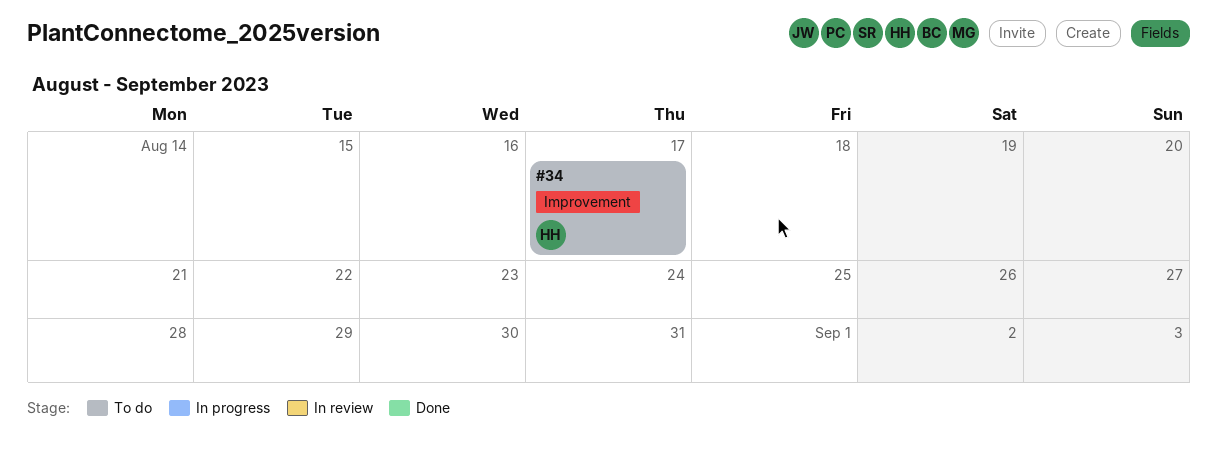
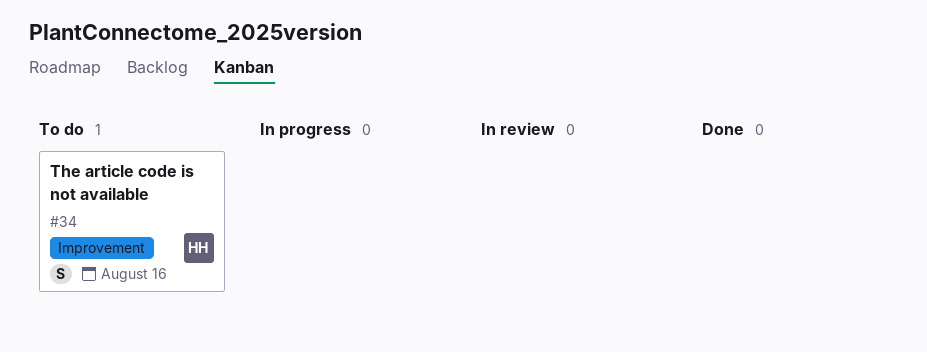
#34, due: Aug 17 -> Aug 16

